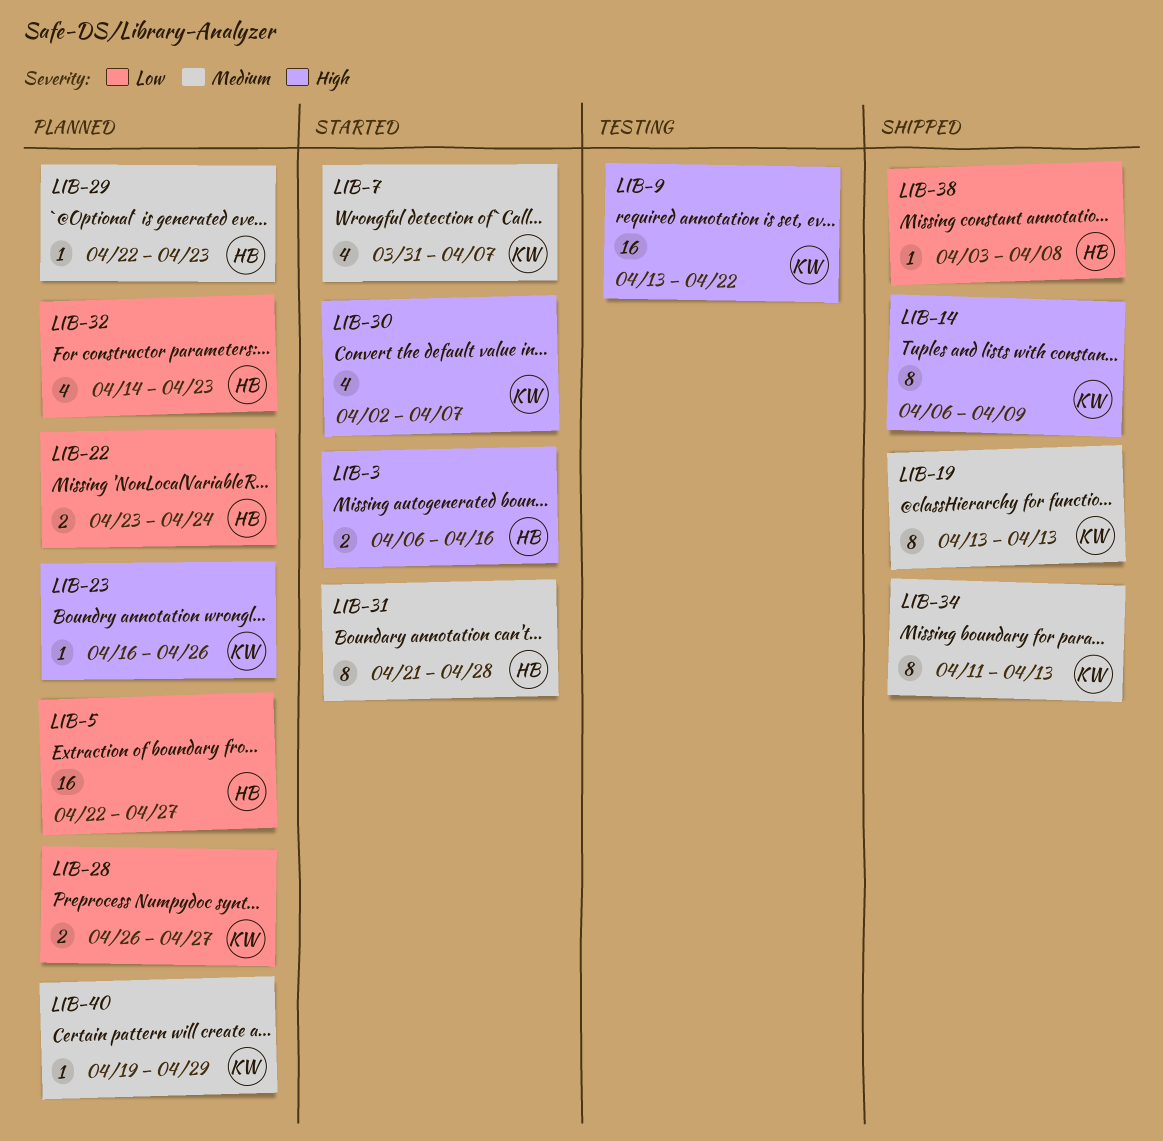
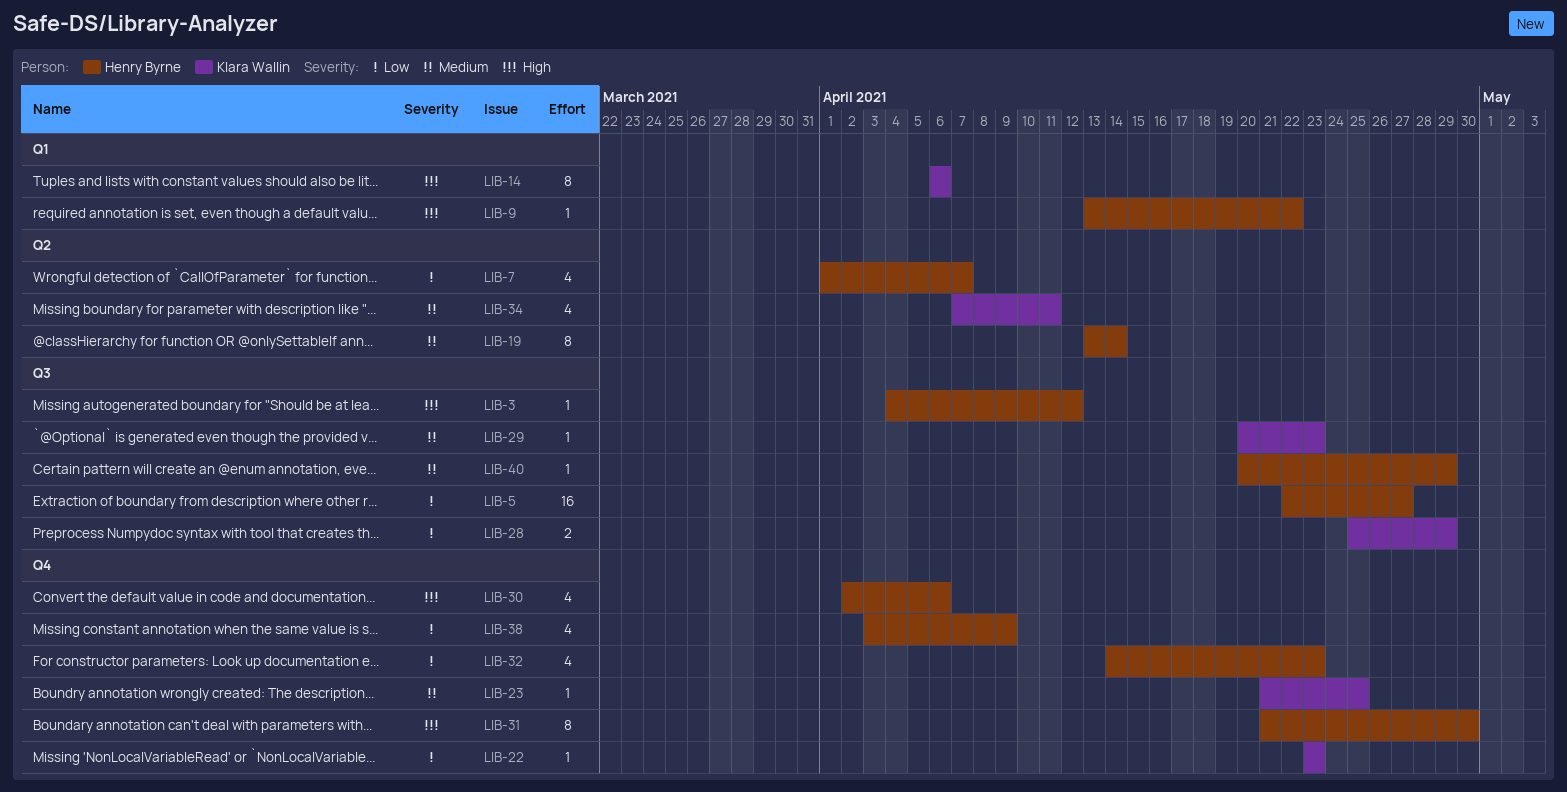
LIB-3, estimate: 2 -> 1
LIB-3, start: Apr 6 -> Apr 4
LIB-3, due: Apr 16 -> Apr 12
LIB-7, owner: Klara Wallin -> Henry Byrne
LIB-7, priority: Medium -> Low
LIB-7, start: Mar 31 -> Apr 1
LIB-9, owner: Klara Wallin -> Henry Byrne
LIB-9, estimate: 16 -> 1
LIB-14, due: Apr 9 -> Apr 6
LIB-19, owner: Klara Wallin -> Henry Byrne
LIB-19, due: Apr 13 -> Apr 14
LIB-22, owner: Henry Byrne -> Klara Wallin
LIB-22, estimate: 2 -> 1
LIB-22, due: Apr 24 -> Apr 23
LIB-23, priority: High -> Medium
LIB-23, start: Apr 16 -> Apr 21
LIB-23, due: Apr 26 -> Apr 25
LIB-28, start: Apr 26 -> Apr 25
LIB-28, due: Apr 27 -> Apr 29
LIB-29, owner: Henry Byrne -> Klara Wallin
LIB-29, start: Apr 22 -> Apr 20
LIB-30, owner: Klara Wallin -> Henry Byrne
LIB-30, due: Apr 7 -> Apr 6
LIB-31, priority: Medium -> High
LIB-31, due: Apr 28 -> Apr 30
LIB-34, estimate: 8 -> 4
LIB-34, start: Apr 11 -> Apr 7
LIB-34, due: Apr 13 -> Apr 11
LIB-38, estimate: 1 -> 4
LIB-38, due: Apr 8 -> Apr 9
LIB-40, owner: Klara Wallin -> Henry Byrne
LIB-40, start: Apr 19 -> Apr 20

